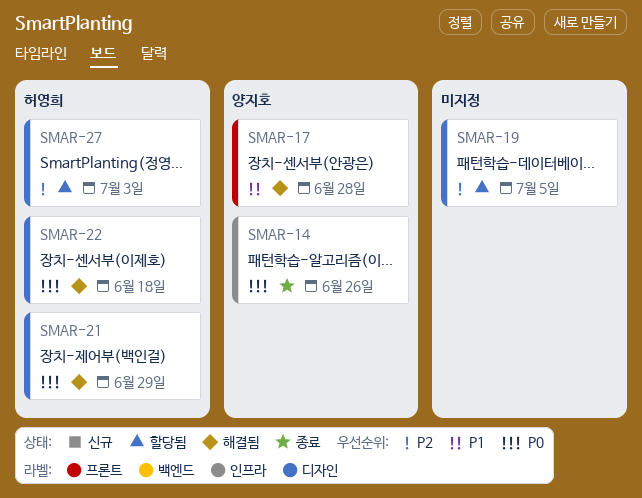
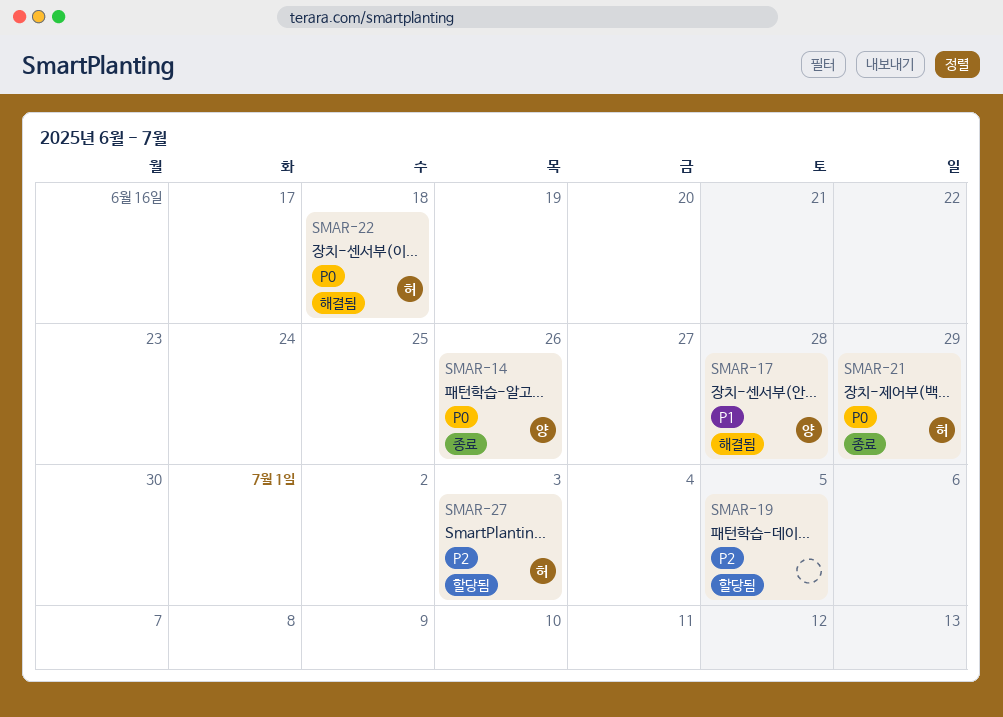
SMAR-21, status: 해결됨 -> 종료

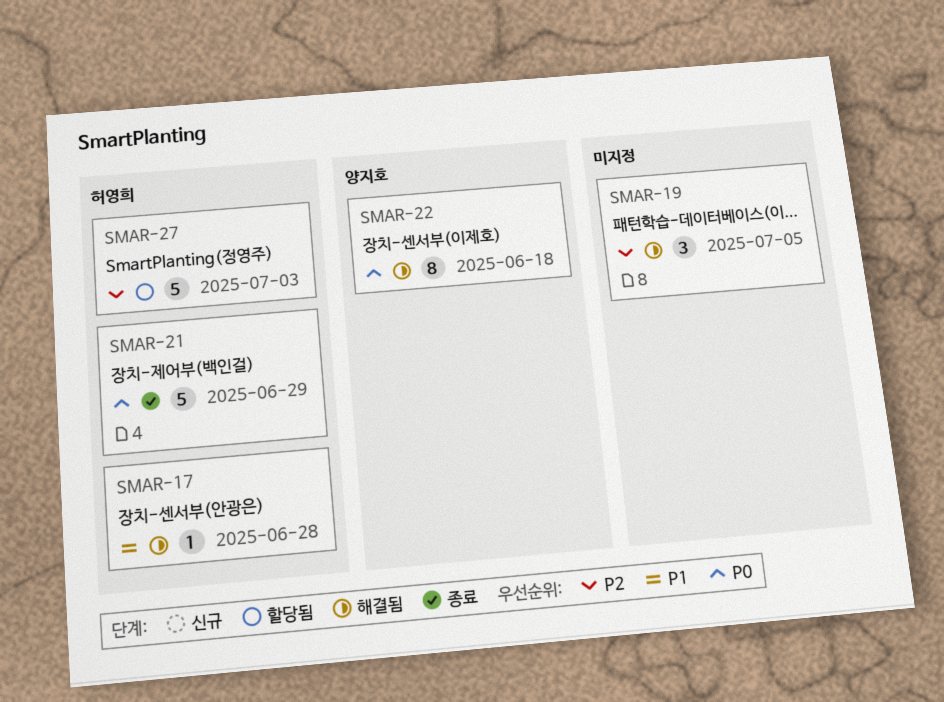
SMAR-14: present -> none
SMAR-17, owner: 양지호 -> 허영희
SMAR-19, status: 할당됨 -> 해결됨
SMAR-22, owner: 허영희 -> 양지호

